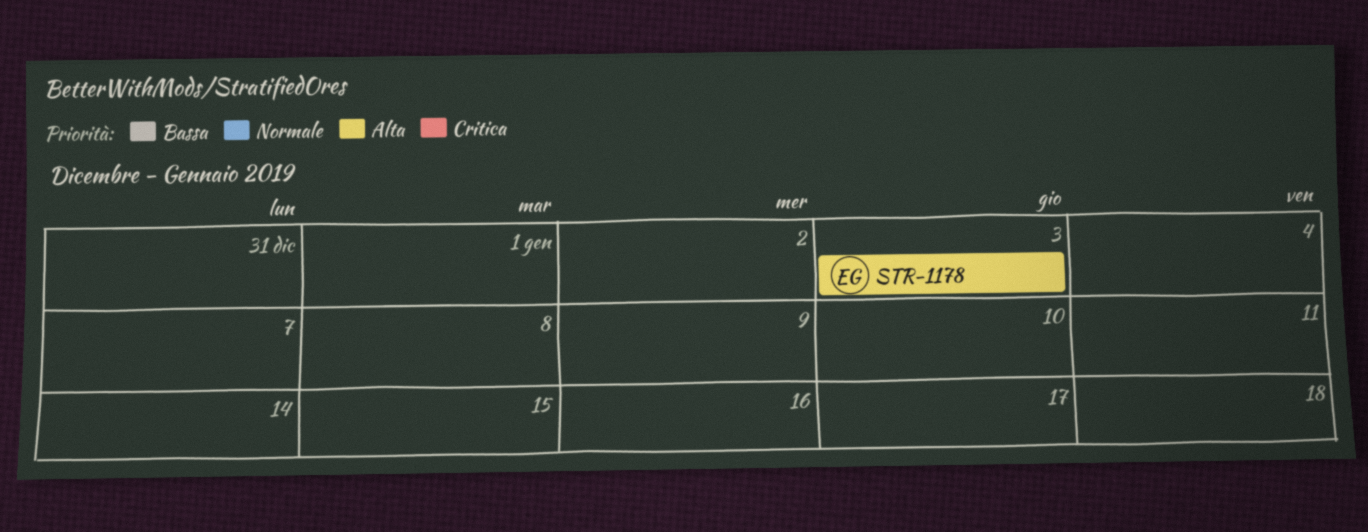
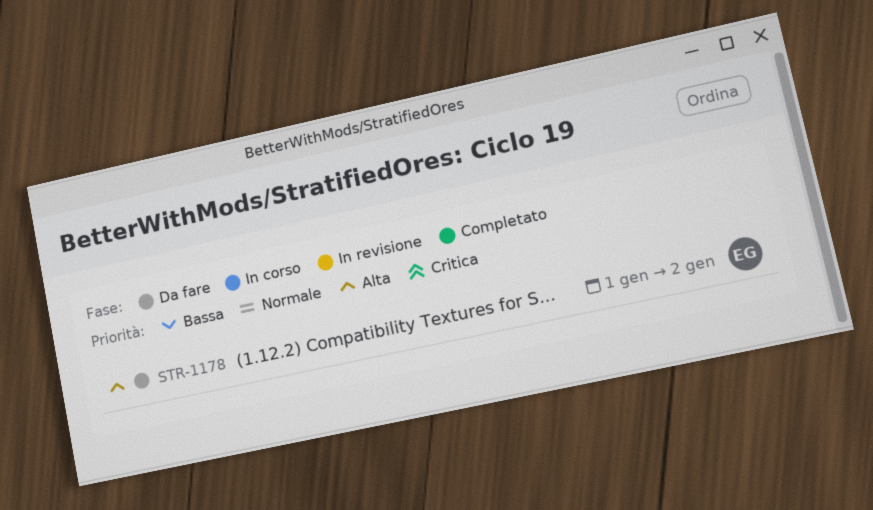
STR-1178, start: Jan 3 -> Jan 1
STR-1178, due: Jan 3 -> Jan 2

